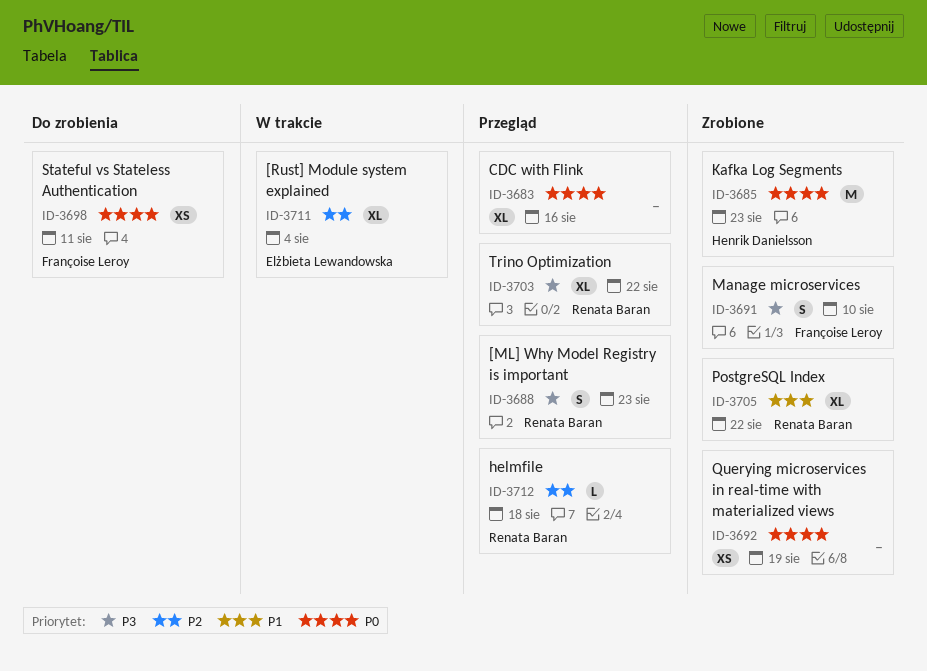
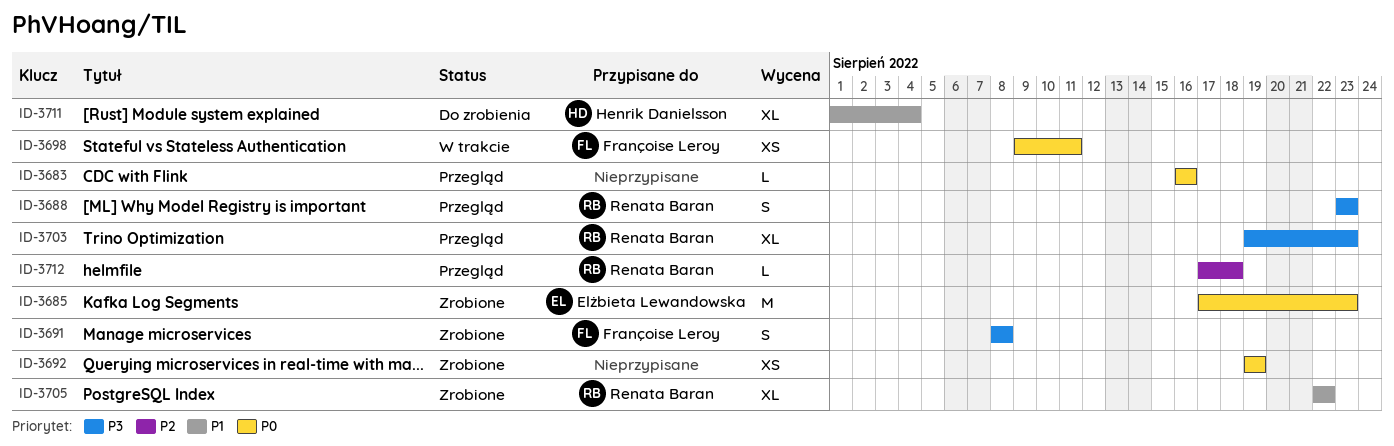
ID-3683, estimate: XL -> L
ID-3685, owner: Henrik Danielsson -> Elżbieta Lewandowska
ID-3691, due: Aug 10 -> Aug 8
ID-3698, status: Do zrobienia -> W trakcie
ID-3703, due: Aug 22 -> Aug 23
ID-3711, status: W trakcie -> Do zrobienia
ID-3711, owner: Elżbieta Lewandowska -> Henrik Danielsson
ID-3711, priority: P2 -> P1

